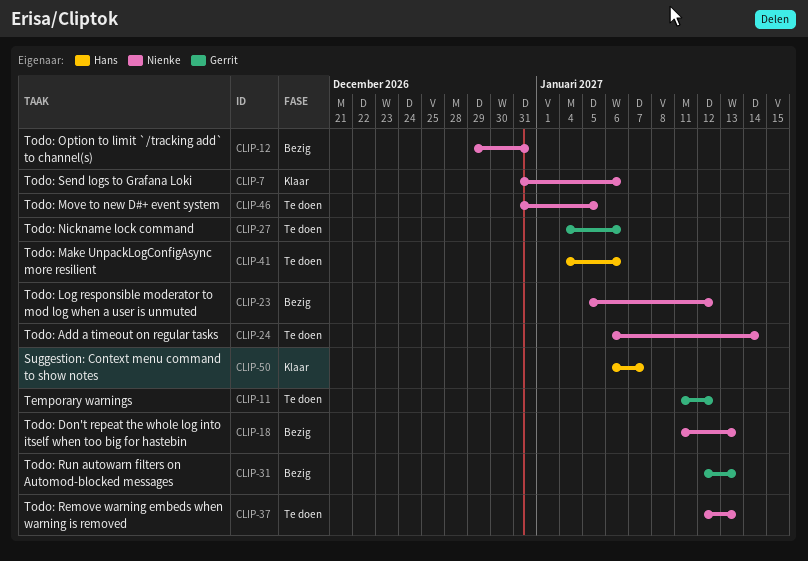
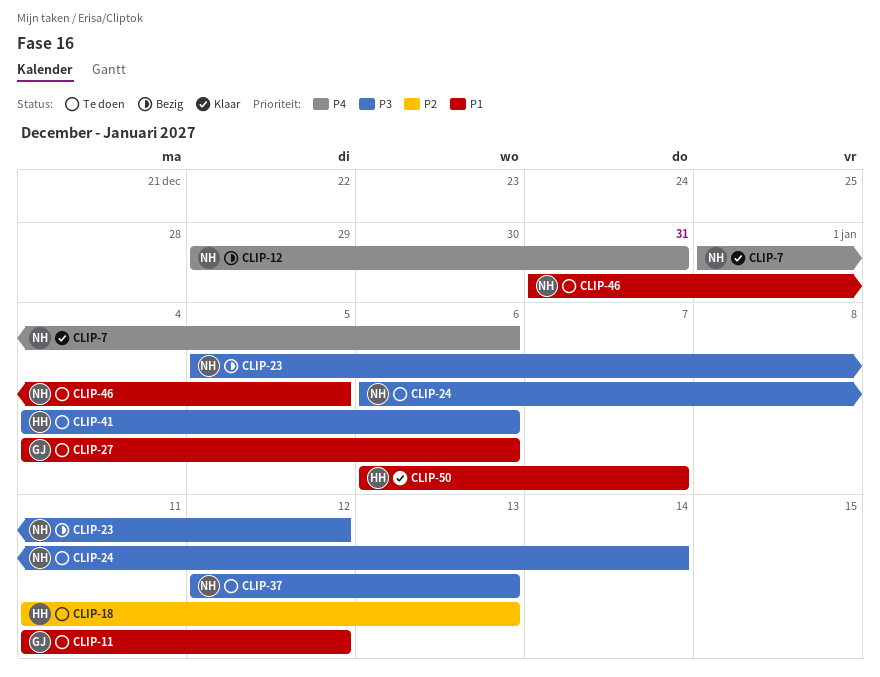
CLIP-7, start: Dec 31 -> Jan 1
CLIP-18, status: Bezig -> Te doen
CLIP-18, owner: Nienke -> Hans
CLIP-31: present -> none

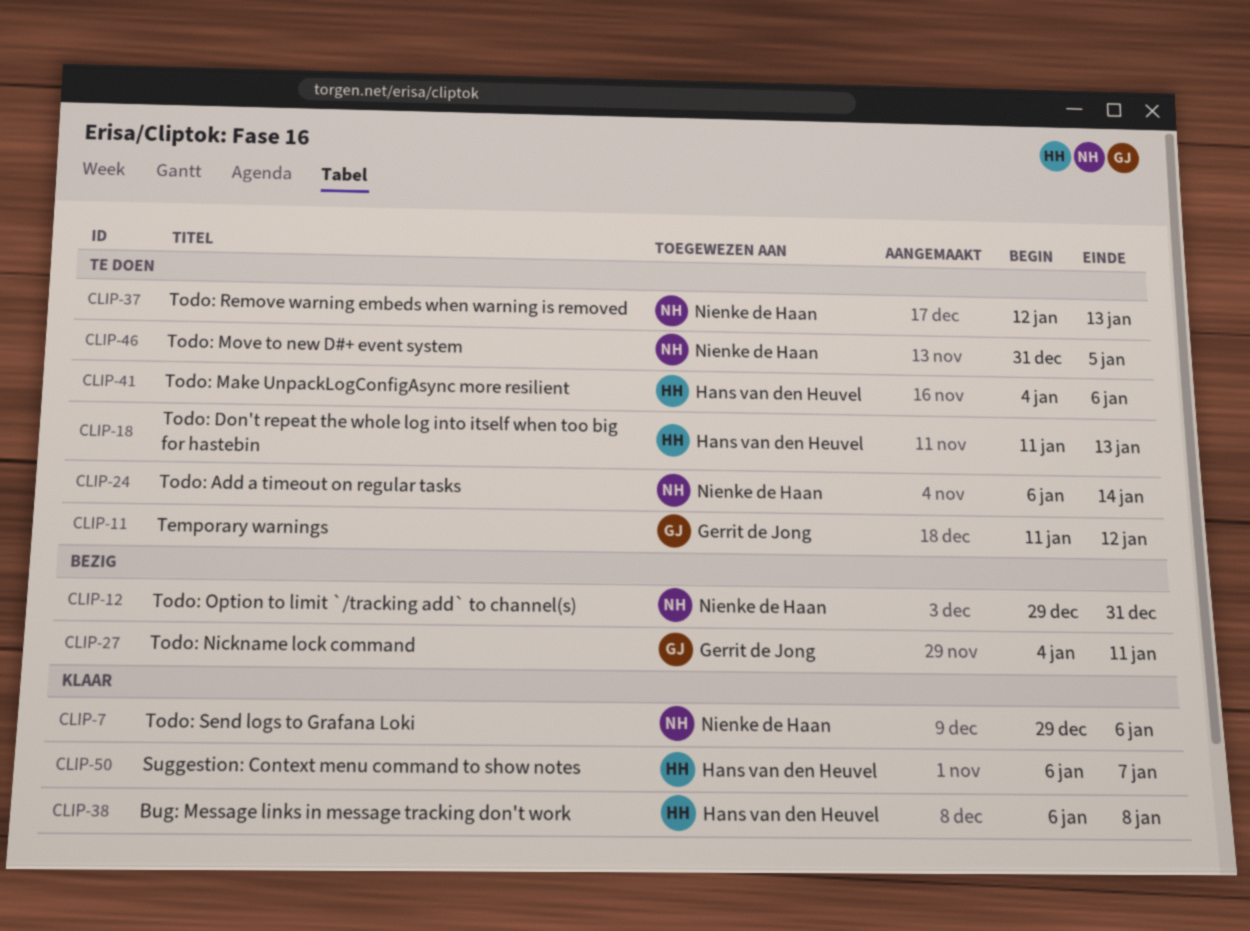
CLIP-7, start: Jan 1 -> Dec 29
CLIP-23: present -> none
CLIP-27, status: Te doen -> Bezig
CLIP-27, due: Jan 6 -> Jan 11
CLIP-38: none -> present

